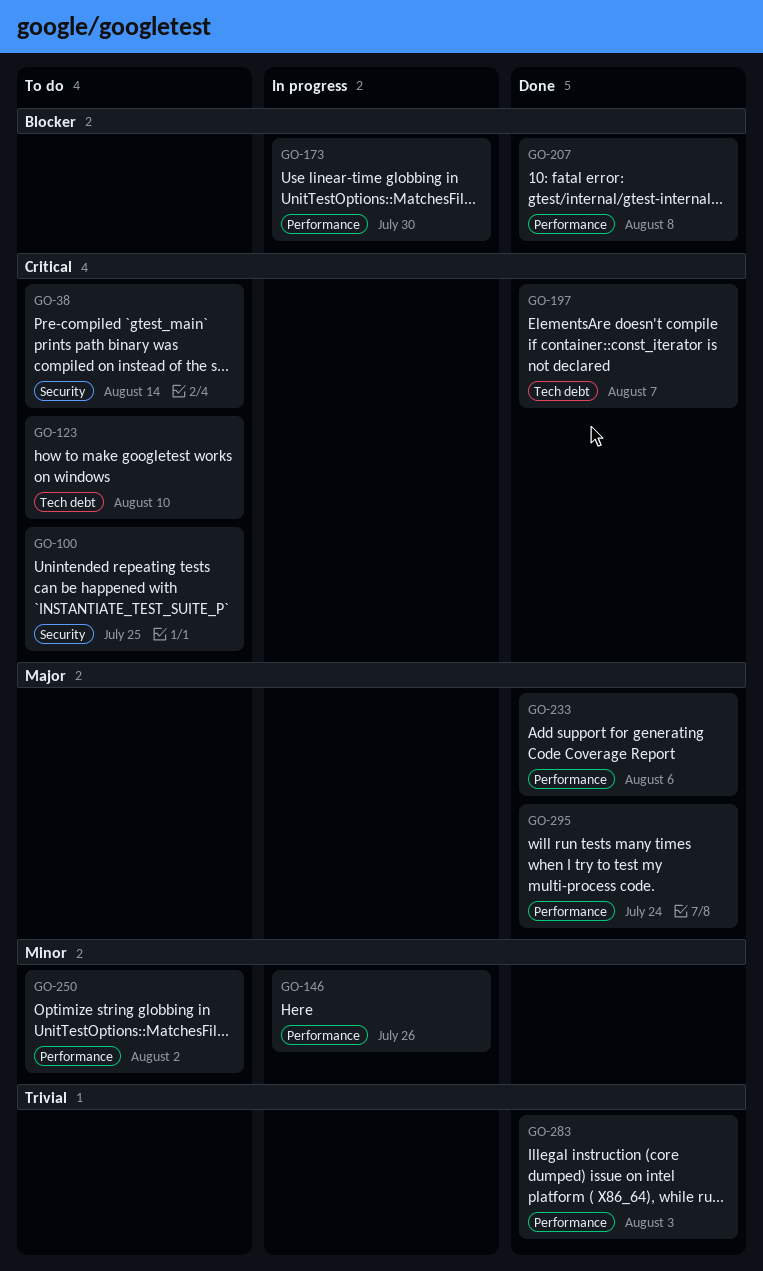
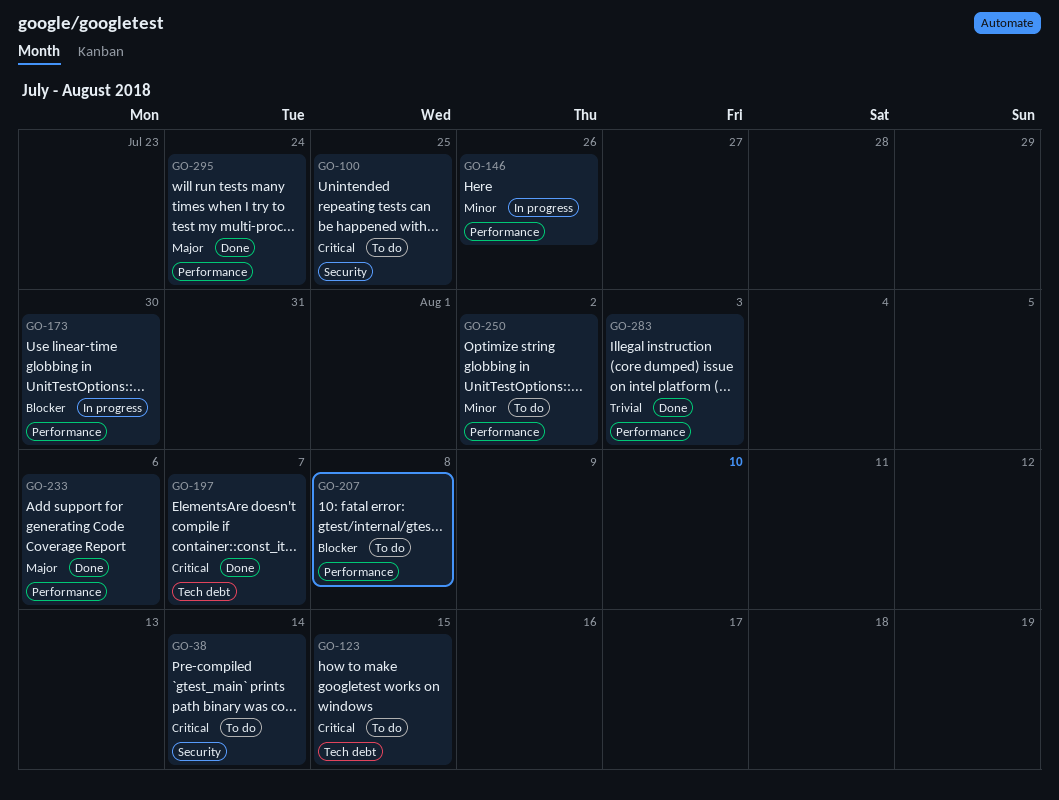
GO-123, due: Aug 10 -> Aug 15
GO-207, status: Done -> To do

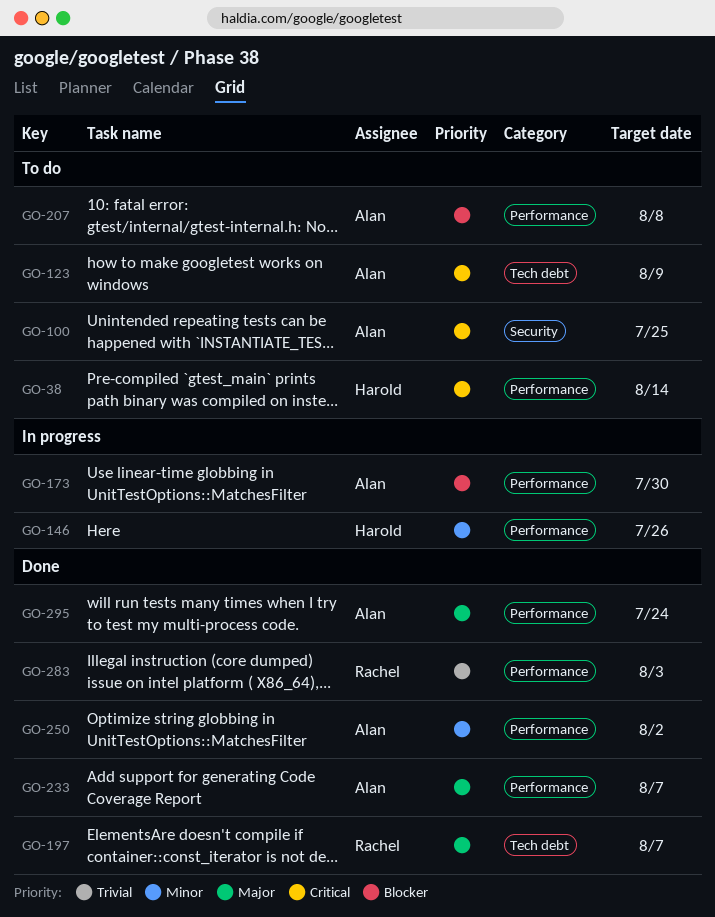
GO-38, label: Security -> Performance
GO-123, due: Aug 15 -> Aug 9
GO-197, priority: Critical -> Major
GO-233, due: Aug 6 -> Aug 7
GO-250, status: To do -> Done

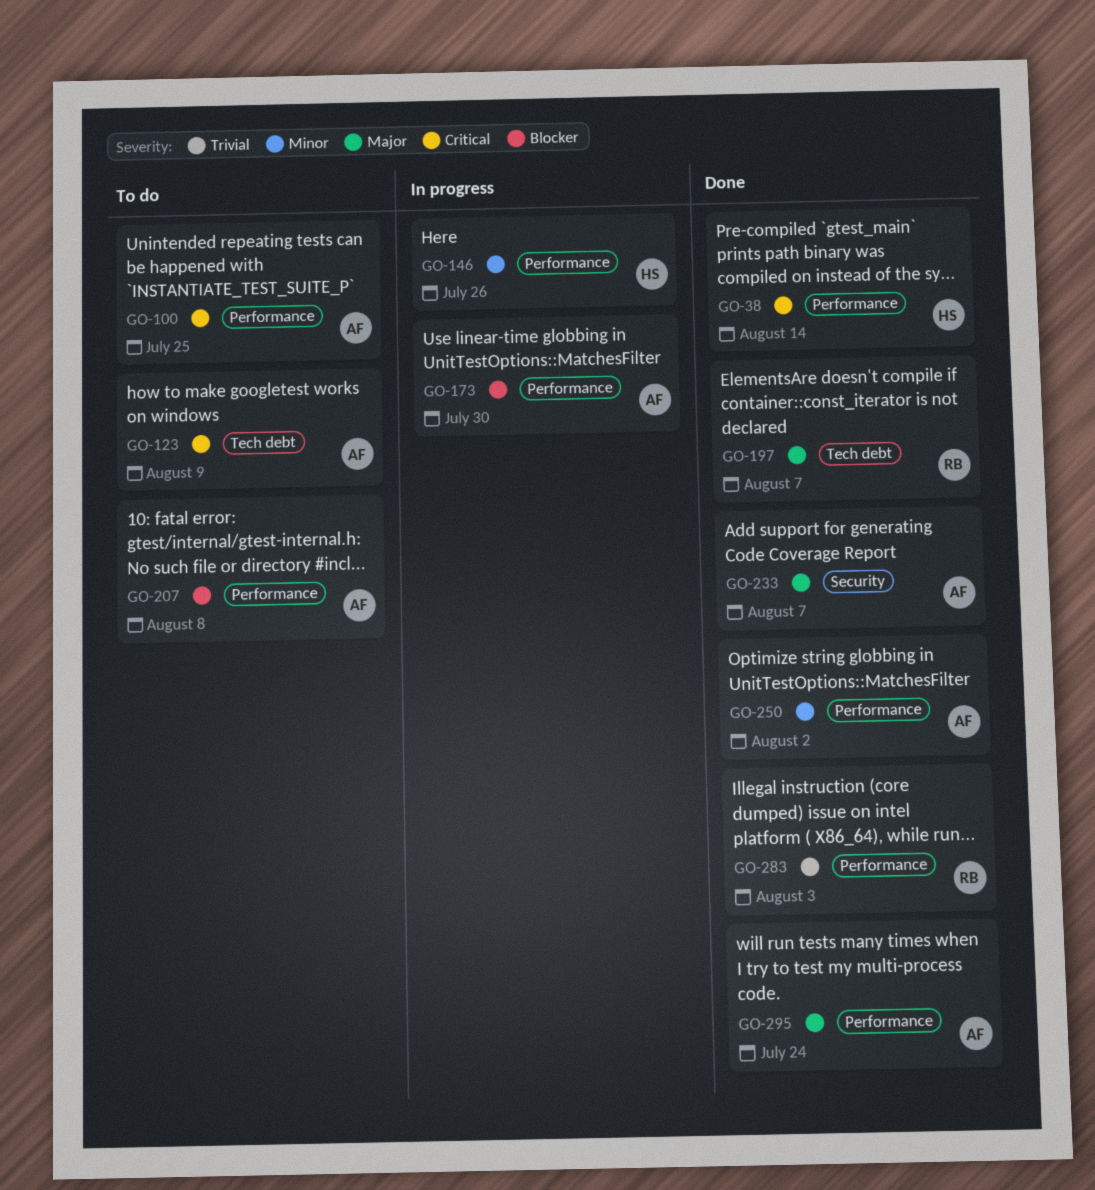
GO-38, status: To do -> Done
GO-100, label: Security -> Performance
GO-233, label: Performance -> Security

